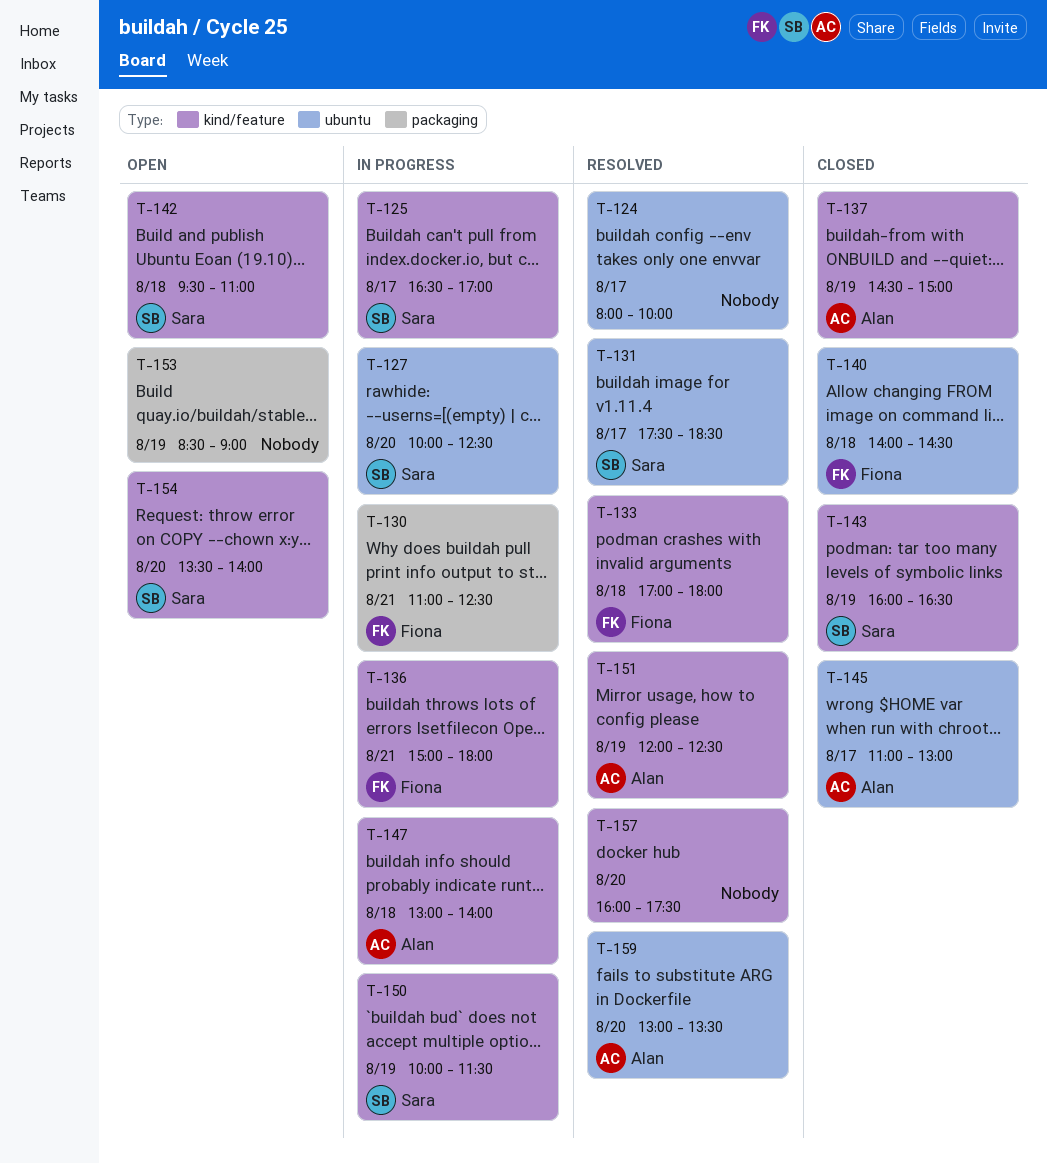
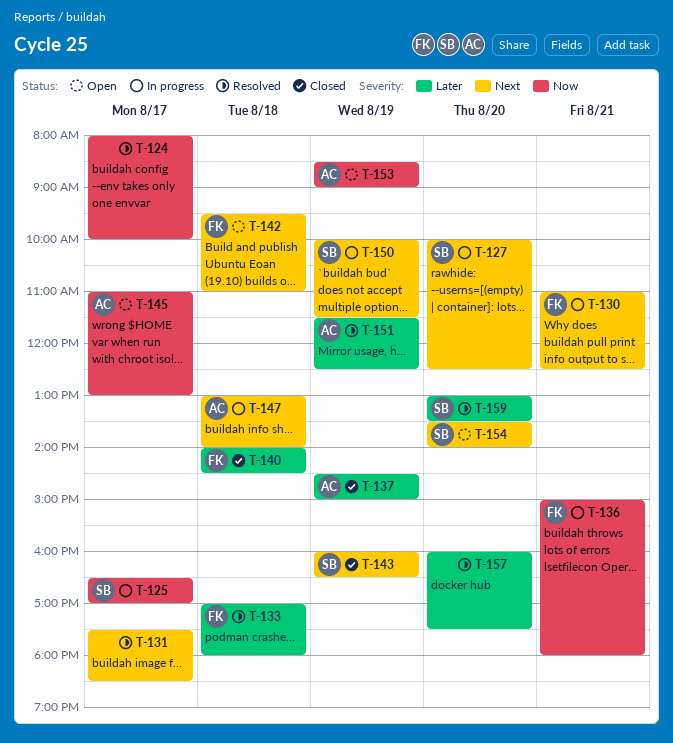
T-131, owner: Sara -> none
T-142, owner: Sara -> Fiona
T-145, status: Closed -> Open
T-151, begins: 12:00 -> 11:30
T-153, owner: none -> Alan
T-159, owner: Alan -> Sara

